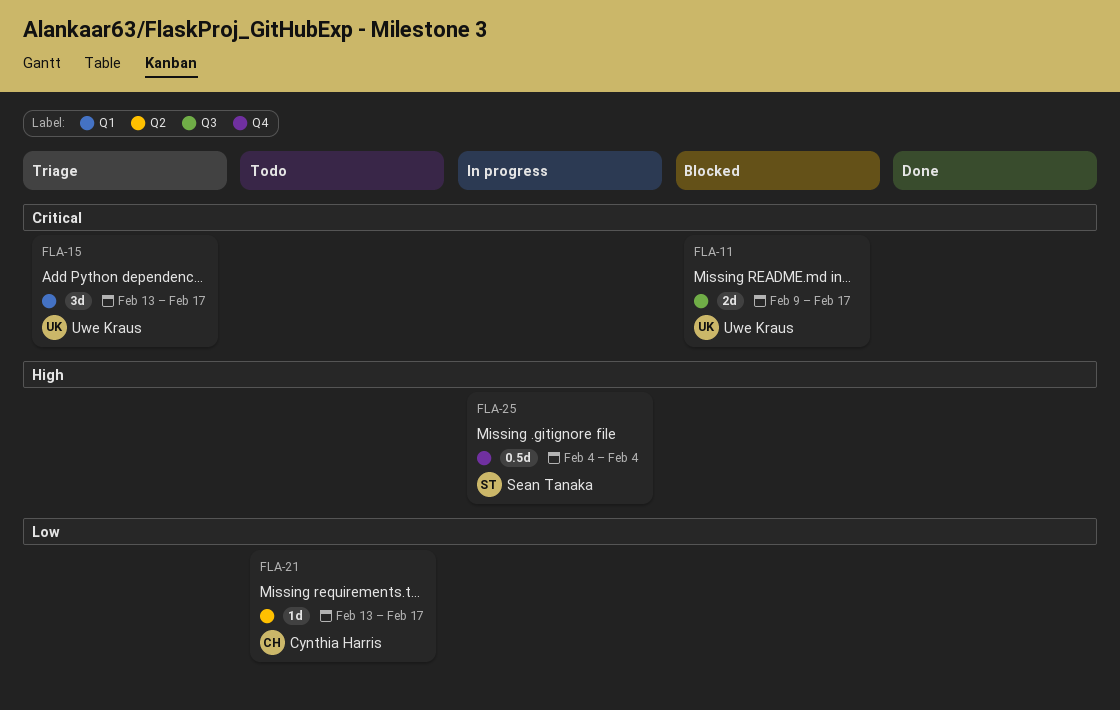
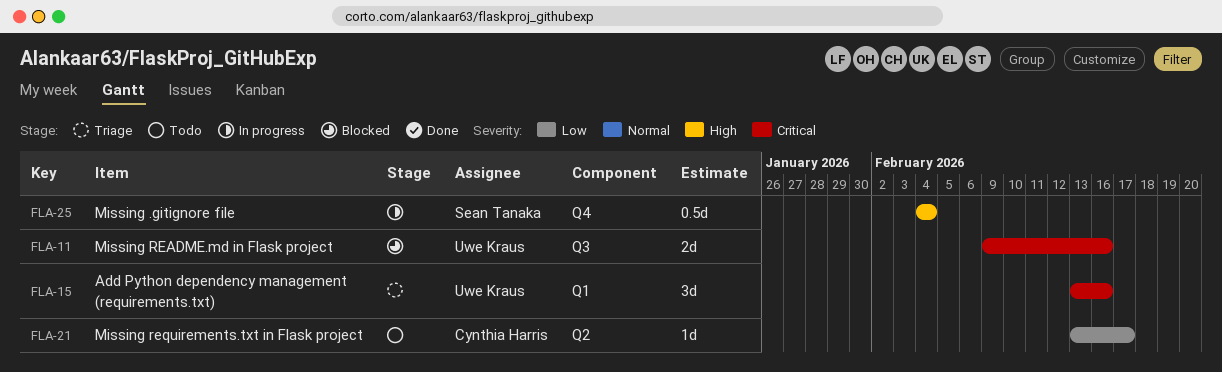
FLA-11, due: Feb 17 -> Feb 16
FLA-15, due: Feb 17 -> Feb 16

